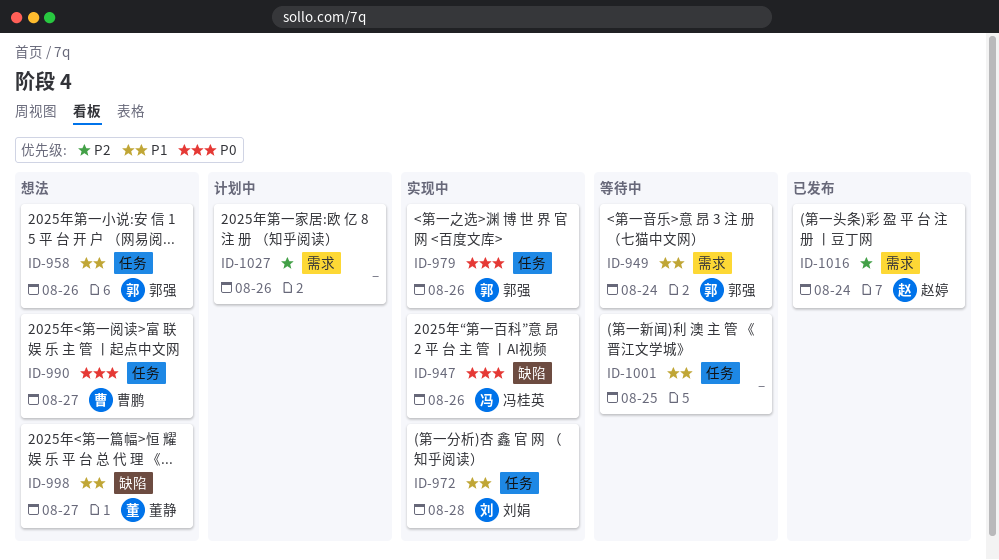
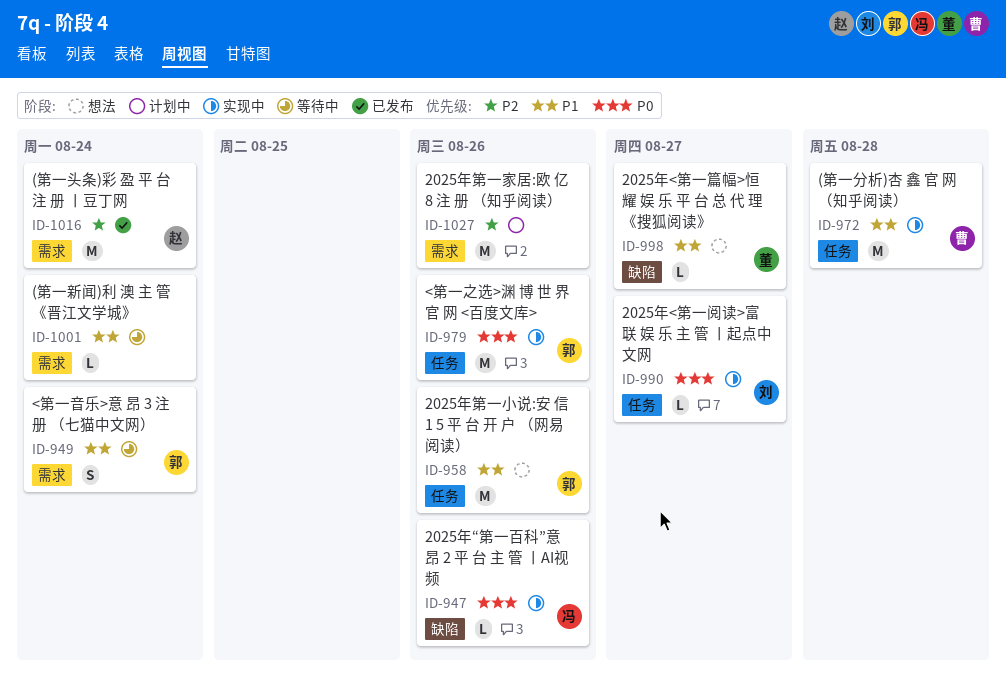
ID-972, owner: 刘娟 -> 曹鹏
ID-990, status: 想法 -> 实现中
ID-990, owner: 曹鹏 -> 刘娟
ID-1001, label: 任务 -> 需求
ID-1001, due: Aug 25 -> Aug 24

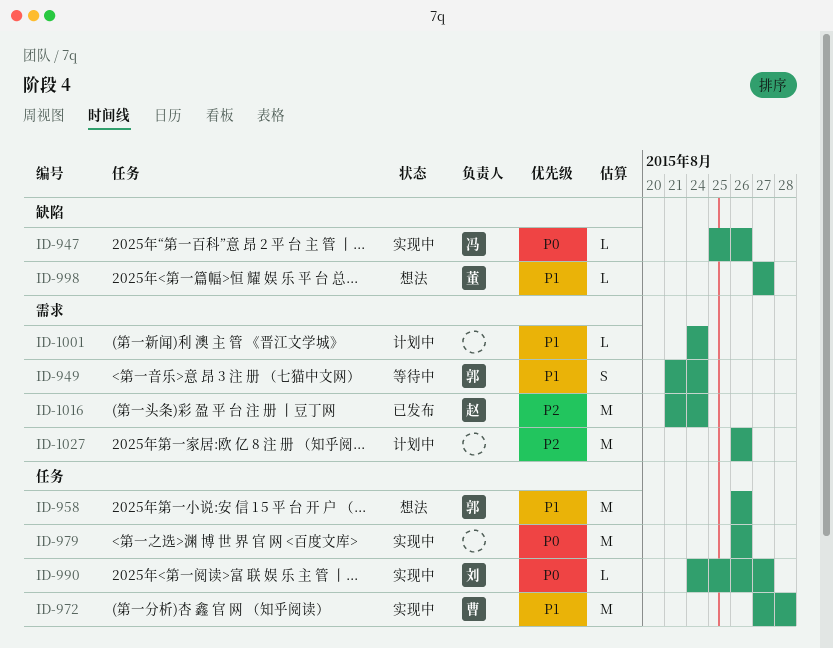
ID-979, owner: 郭 -> none
ID-1001, status: 等待中 -> 计划中

